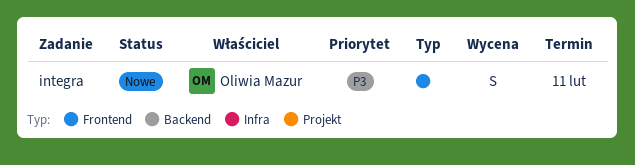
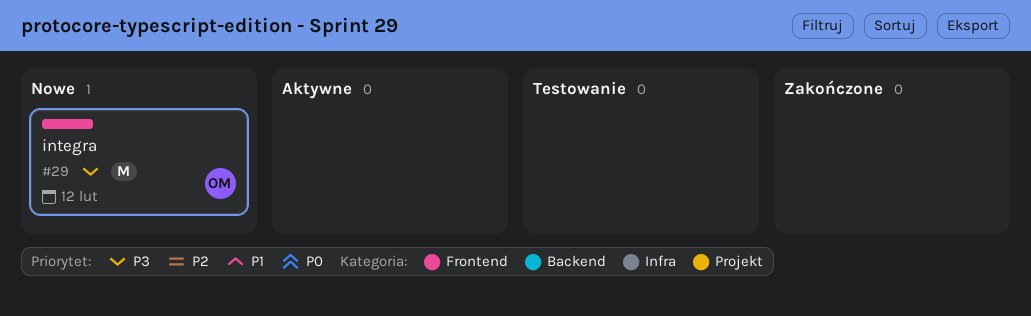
integra, estimate: S -> M
integra, due: Feb 11 -> Feb 12

